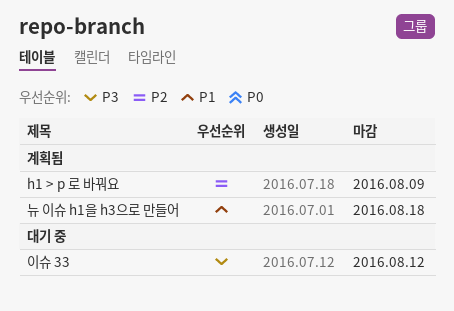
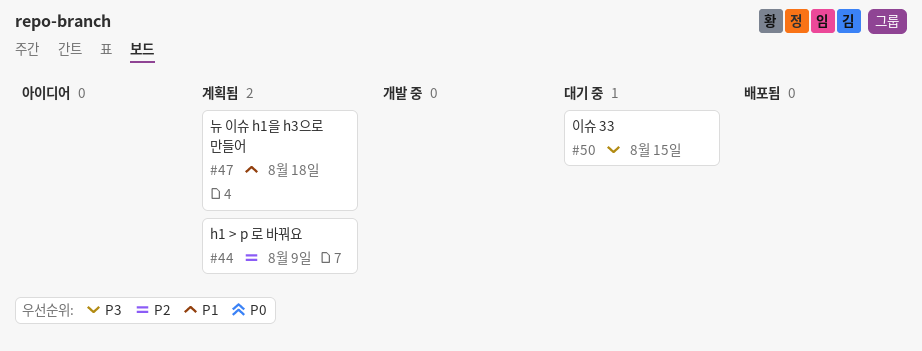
이슈 33, due: Aug 12 -> Aug 15

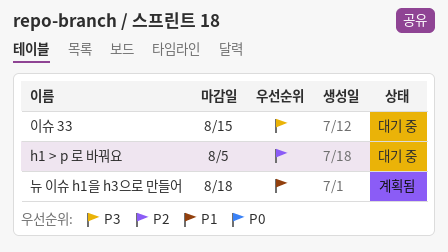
h1 > p 로 바꿔요, status: 계획됨 -> 대기 중
h1 > p 로 바꿔요, due: Aug 9 -> Aug 5

